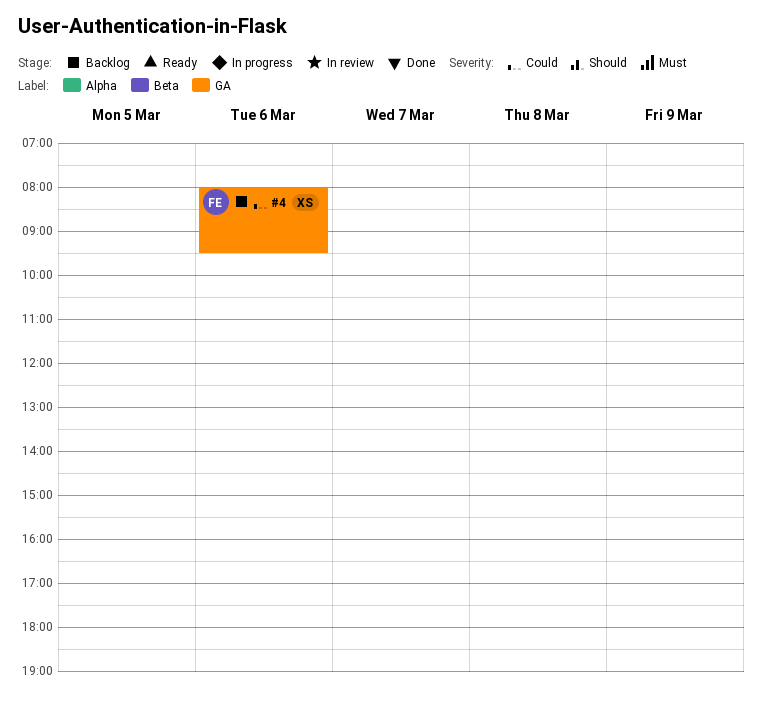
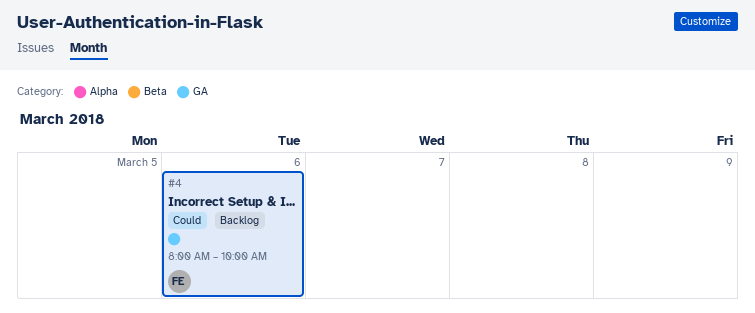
#4, ends: 09:30 -> 10:00

